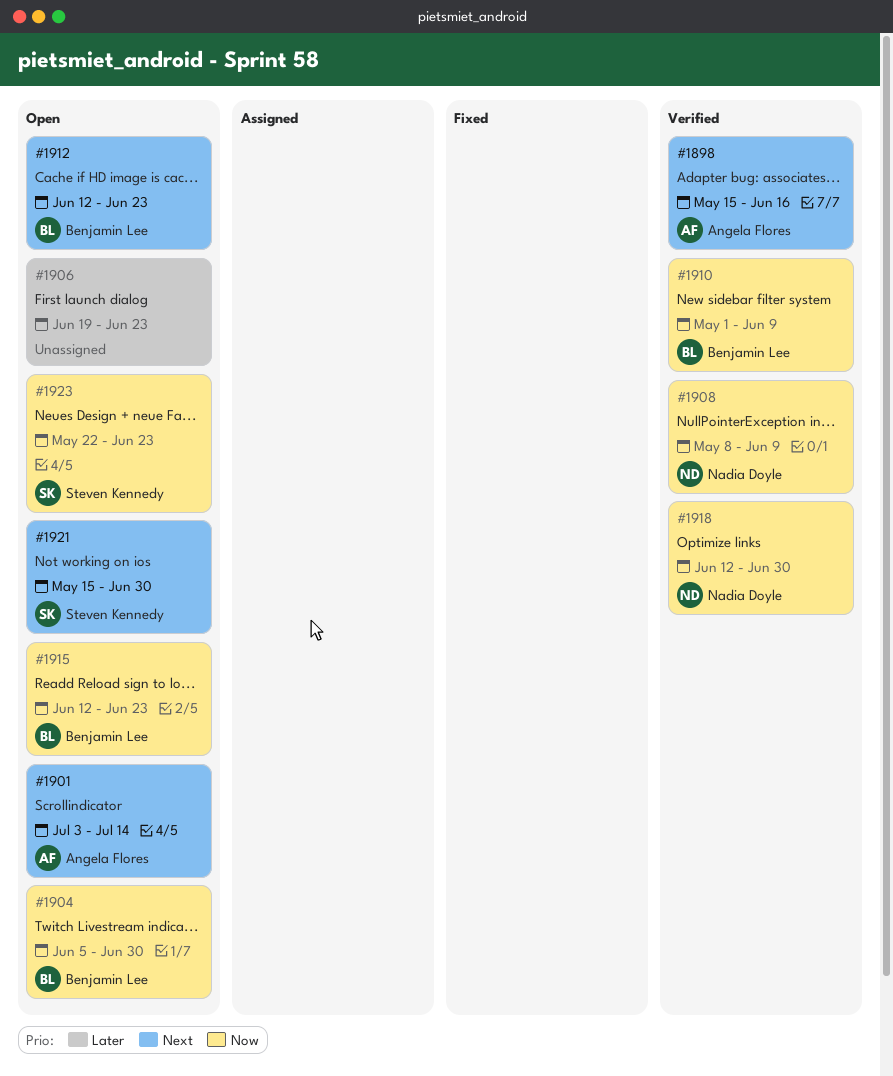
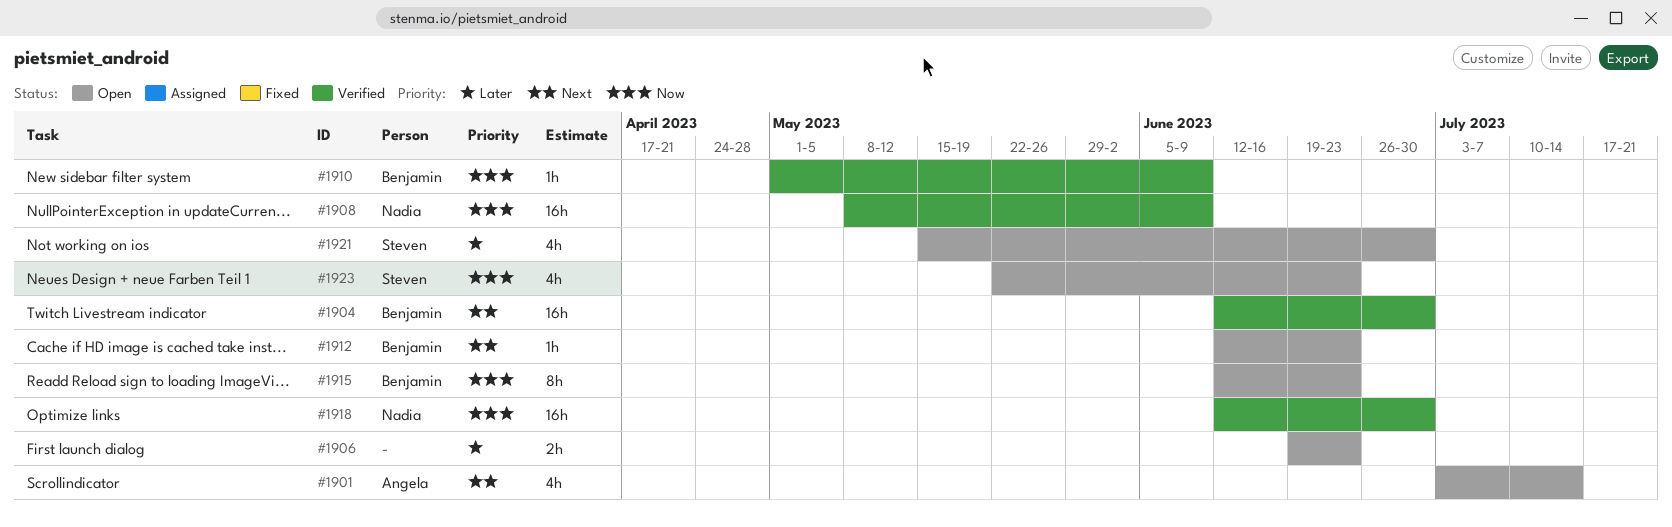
#1898: present -> none
#1904, status: Open -> Verified
#1904, priority: Now -> Next
#1904, start: Jun 5 -> Jun 12
#1921, priority: Next -> Later

